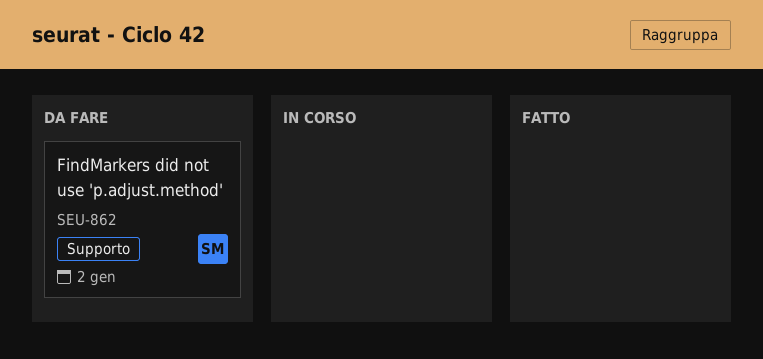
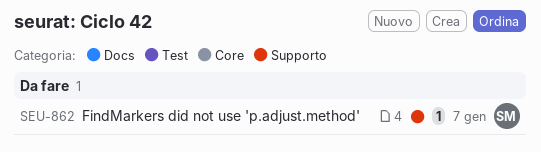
SEU-862, due: Jan 2 -> Jan 7

